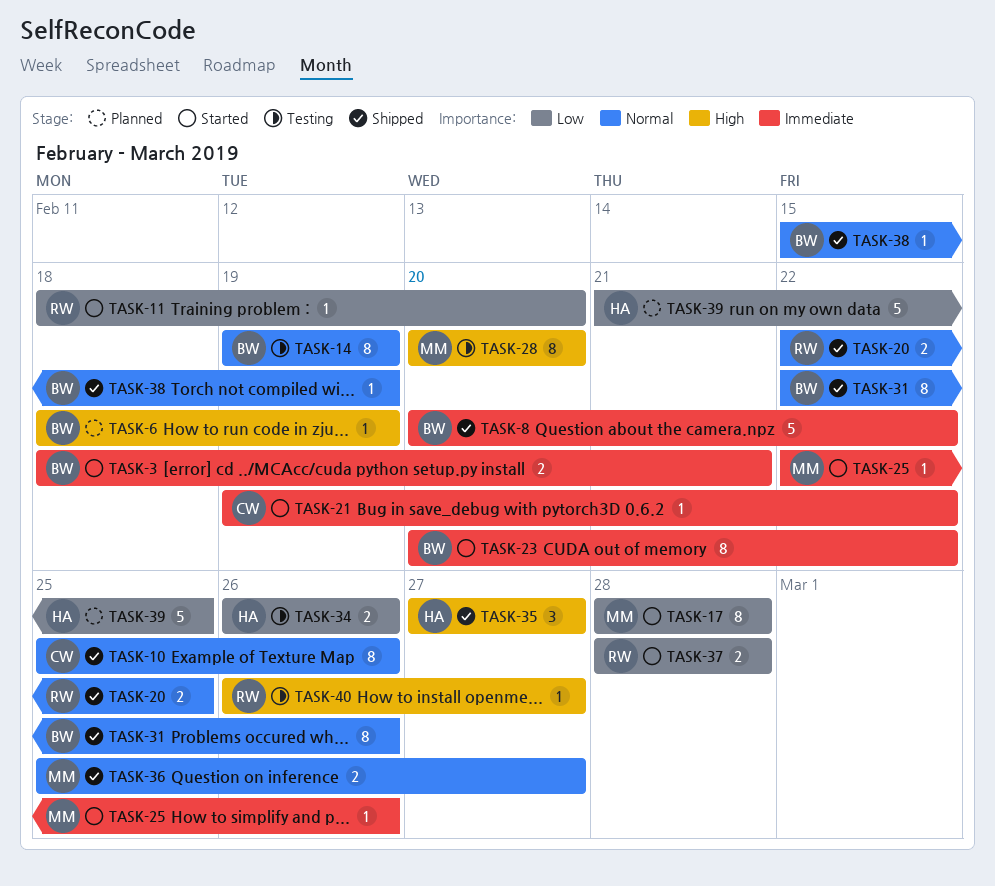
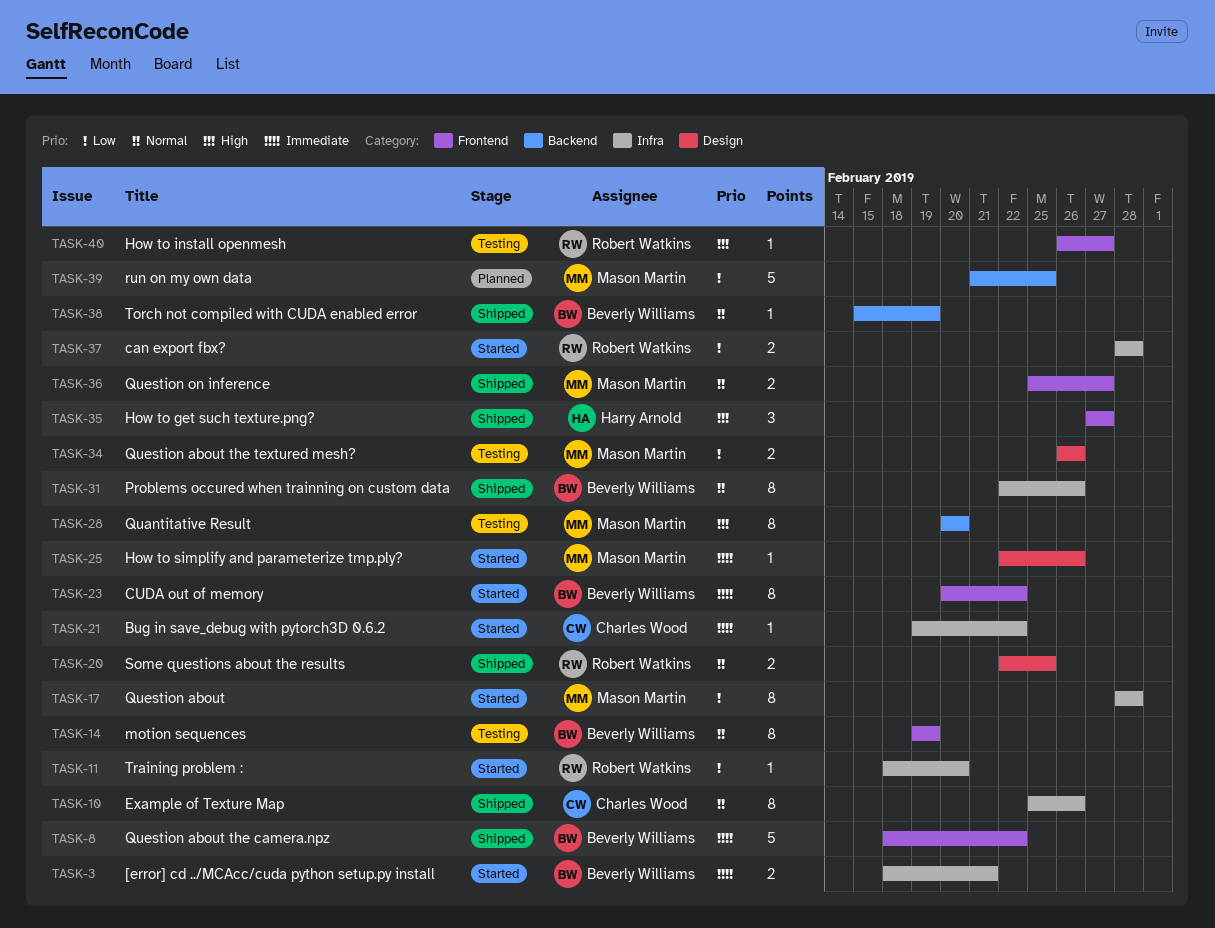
TASK-6: present -> none
TASK-8, start: Feb 20 -> Feb 18
TASK-34, owner: Harry Arnold -> Mason Martin
TASK-39, owner: Harry Arnold -> Mason Martin

